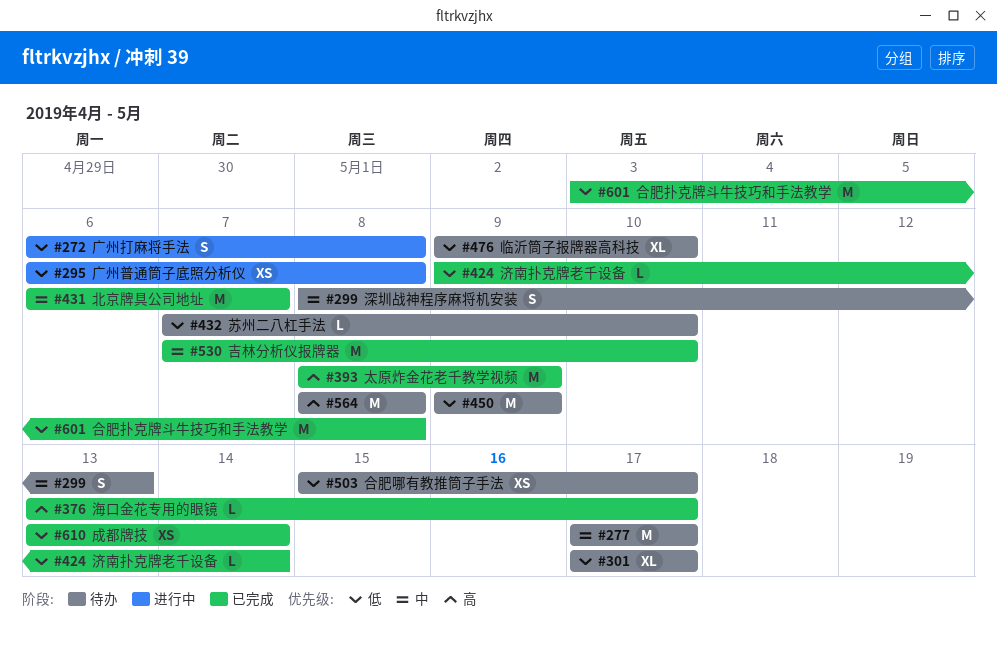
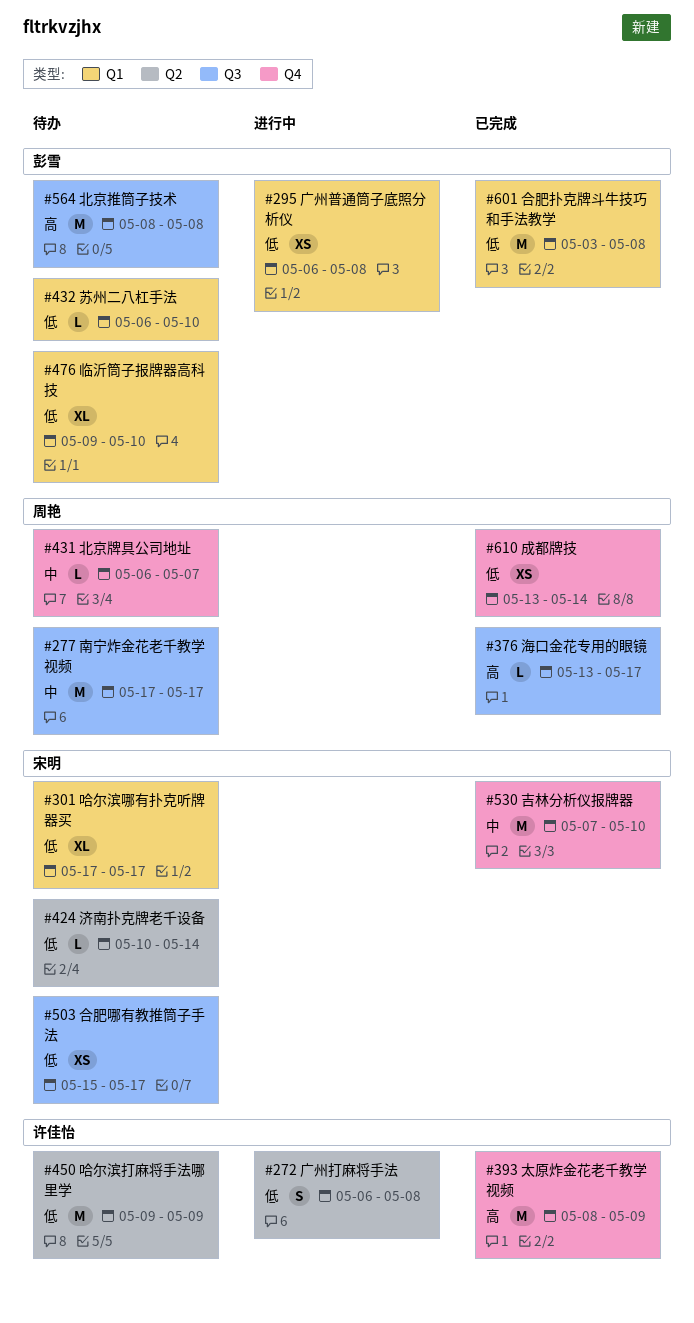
#299: present -> none
#424, status: 已完成 -> 待办
#424, start: May 9 -> May 10
#431, status: 已完成 -> 待办
#431, estimate: M -> L
#432, start: May 7 -> May 6

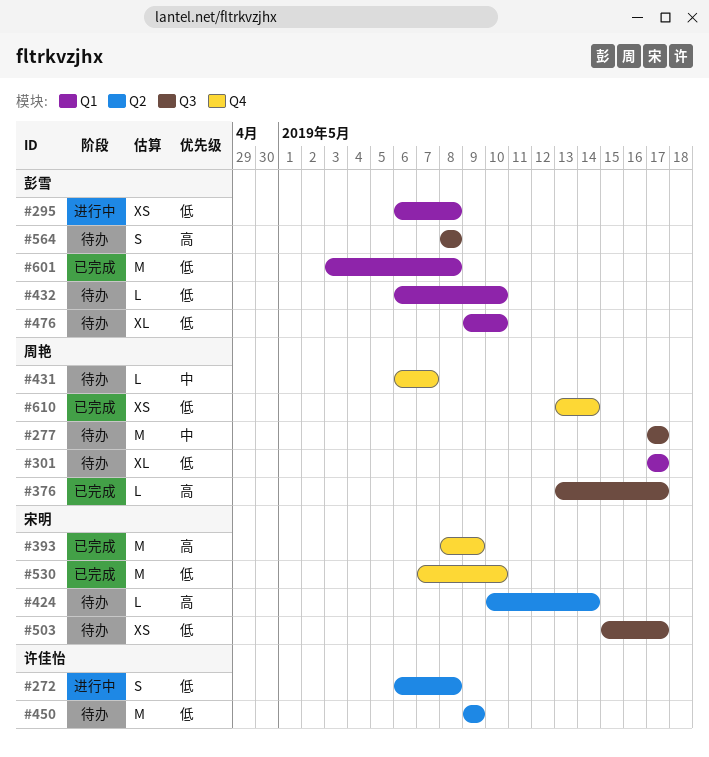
#301, owner: 宋明 -> 周艳
#393, owner: 许佳怡 -> 宋明
#424, priority: 低 -> 高
#530, priority: 中 -> 低
#564, estimate: M -> S

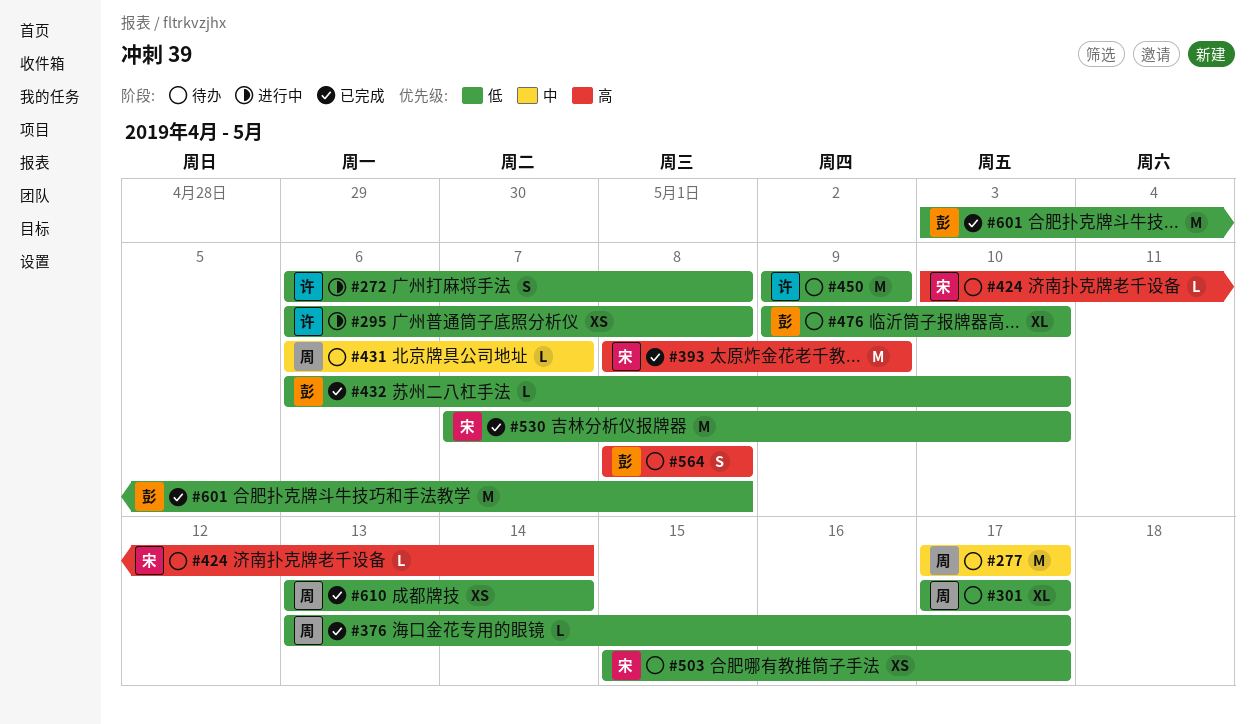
#295, owner: 彭雪 -> 许佳怡
#376, priority: 高 -> 低
#432, status: 待办 -> 已完成

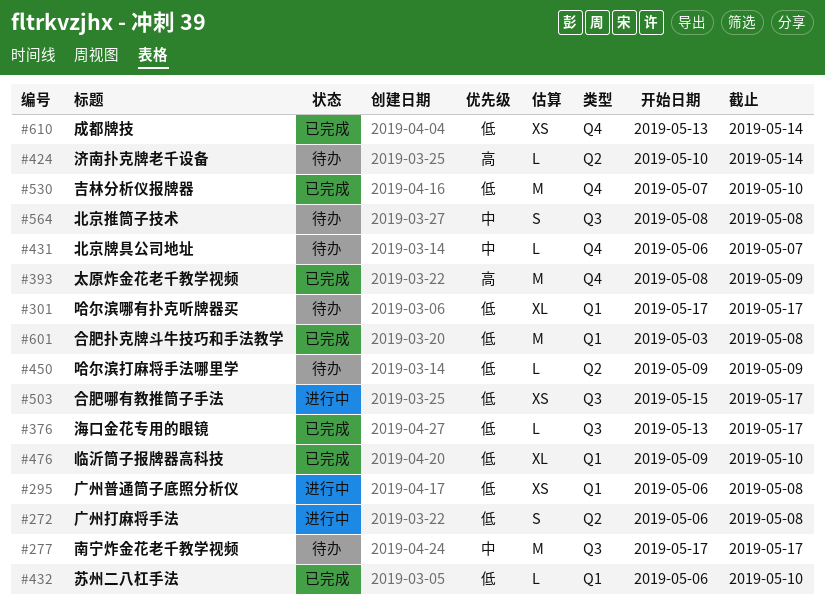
#450, estimate: M -> L
#476, status: 待办 -> 已完成
#503, status: 待办 -> 进行中
#564, priority: 高 -> 中

